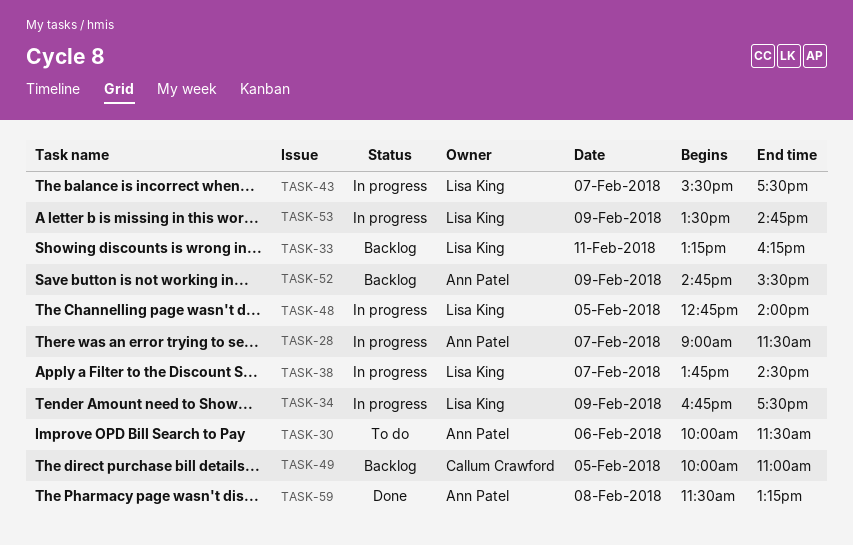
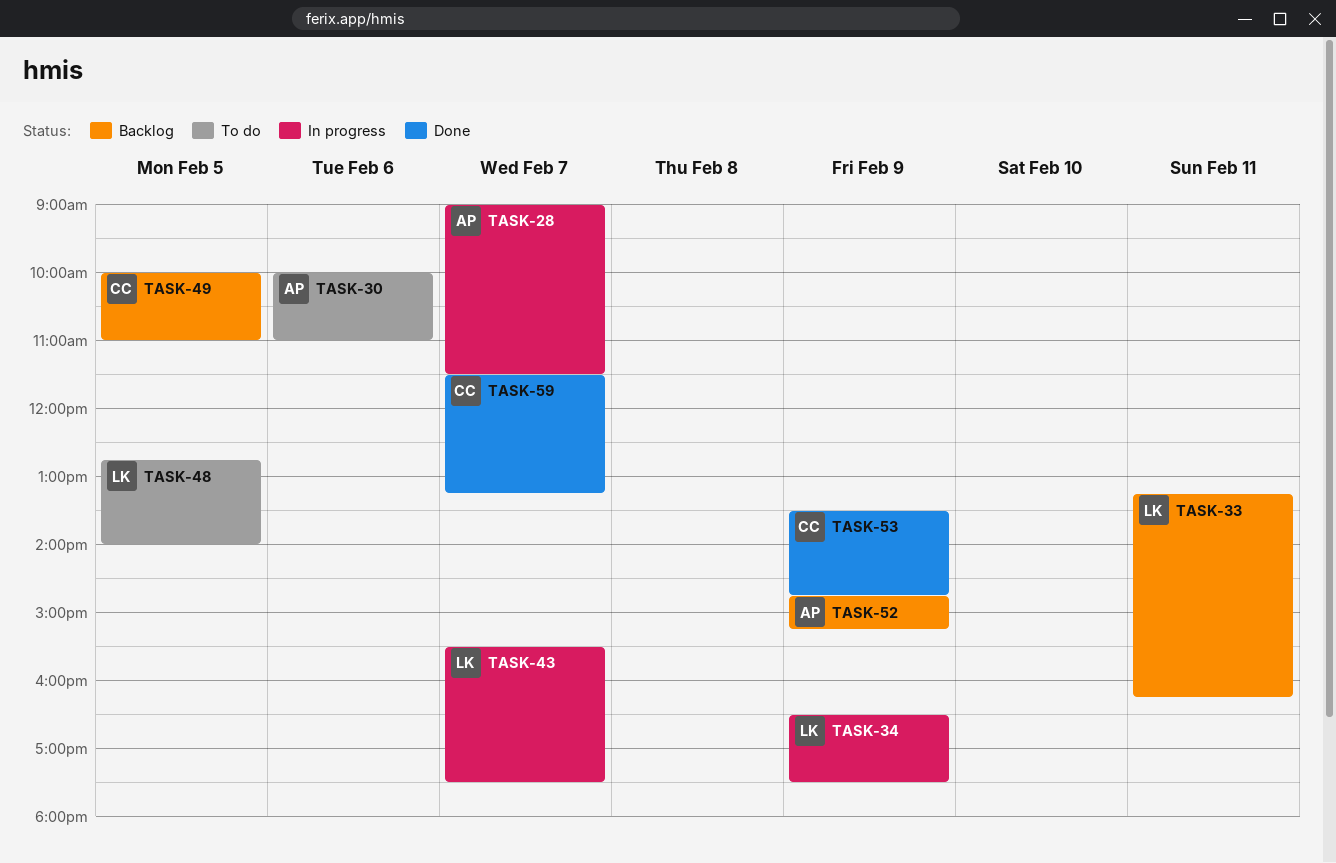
TASK-30, ends: 11:30 -> 11:00
TASK-34, begins: 16:45 -> 16:30
TASK-38: present -> none
TASK-48, status: In progress -> To do
TASK-52, ends: 15:30 -> 15:15
TASK-53, status: In progress -> Done
TASK-53, owner: Lisa King -> Callum Crawford
TASK-59, owner: Ann Patel -> Callum Crawford
TASK-59, day: Feb 8 -> Feb 7

